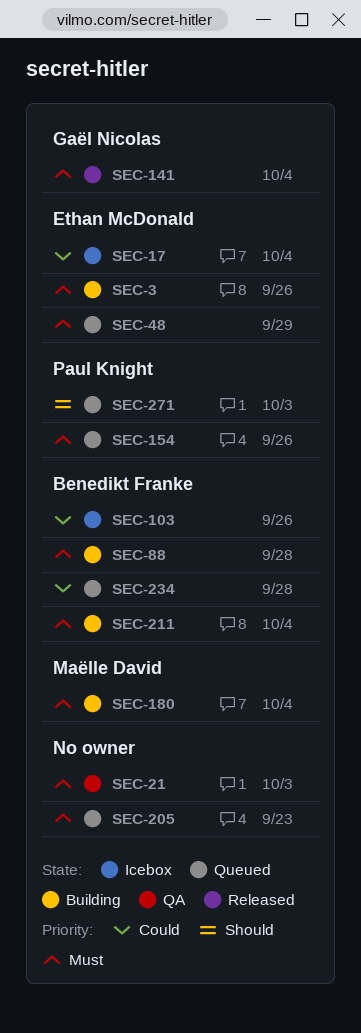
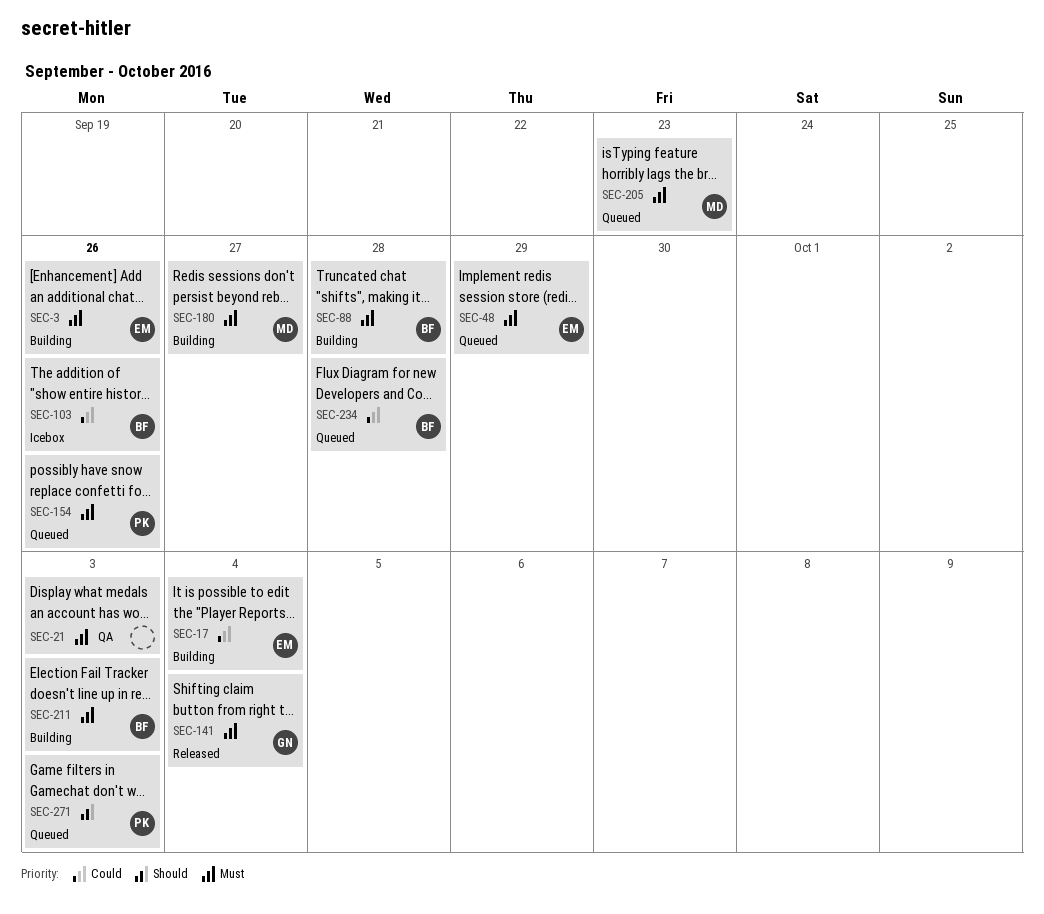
SEC-17, status: Icebox -> Building
SEC-180, due: Oct 4 -> Sep 27
SEC-205, owner: none -> Maëlle David
SEC-211, due: Oct 4 -> Oct 3

